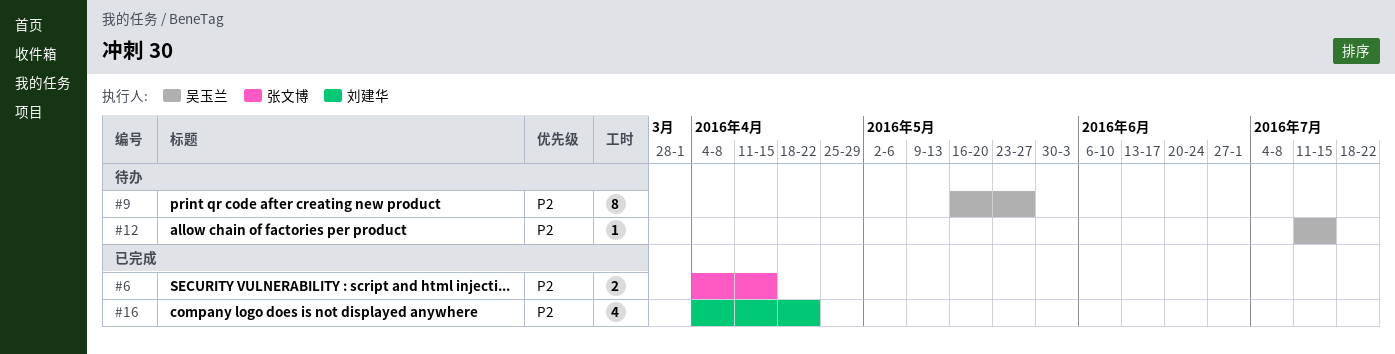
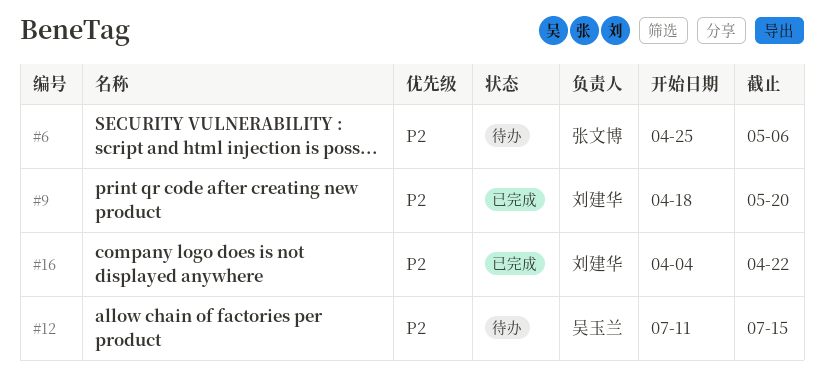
#6, status: 已完成 -> 待办
#6, start: Apr 4 -> Apr 25
#6, due: Apr 15 -> May 6
#9, status: 待办 -> 已完成
#9, owner: 吴玉兰 -> 刘建华
#9, start: May 16 -> Apr 18
#9, due: May 27 -> May 20

